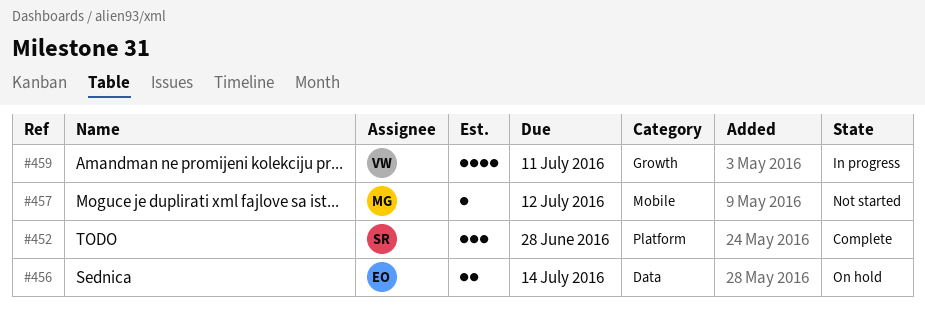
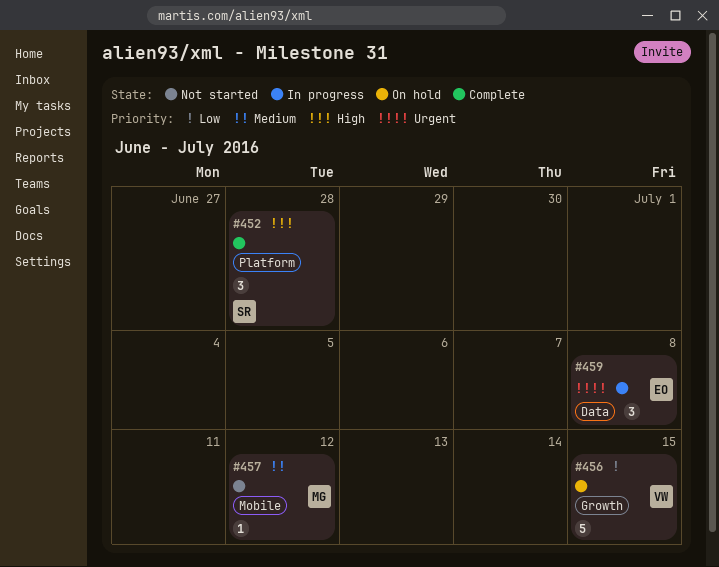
#456, owner: EO -> VW
#456, label: Data -> Growth
#456, estimate: 2 -> 5
#456, due: Jul 14 -> Jul 15
#459, owner: VW -> EO
#459, label: Growth -> Data
#459, estimate: 4 -> 3
#459, due: Jul 11 -> Jul 8

